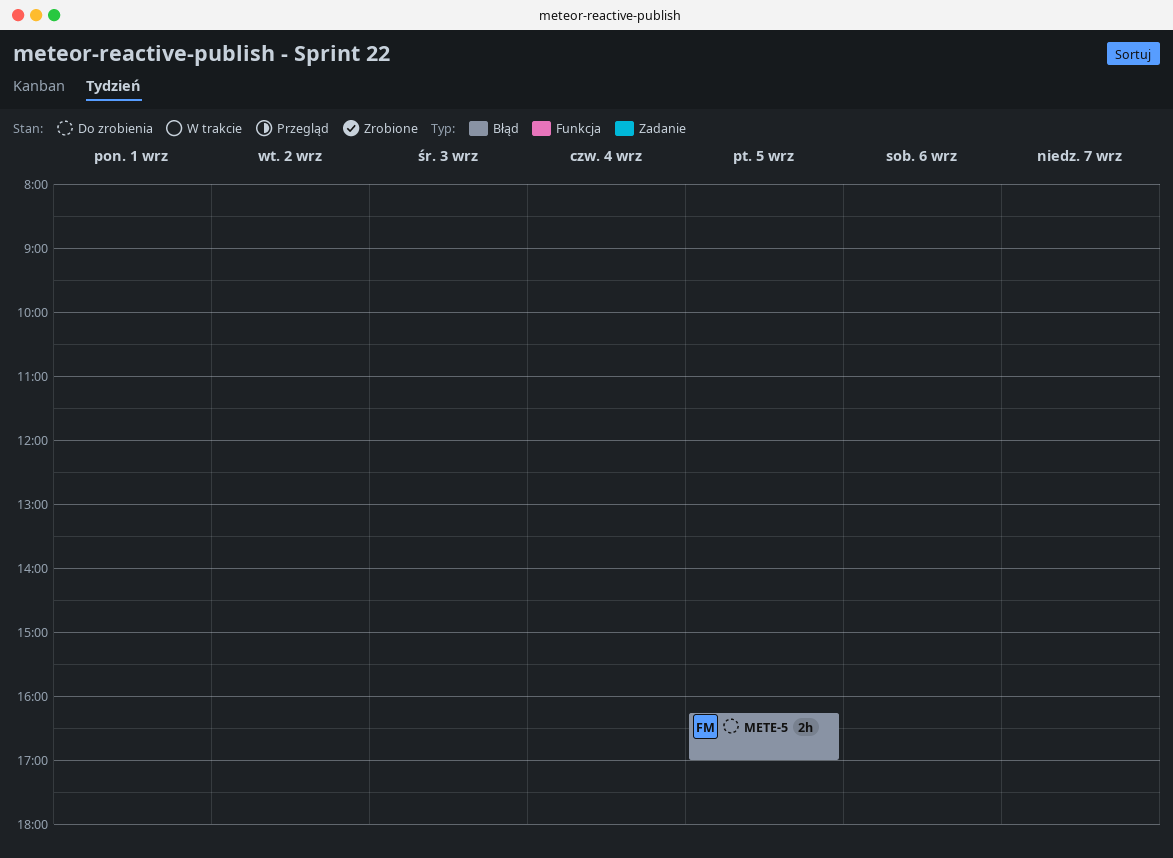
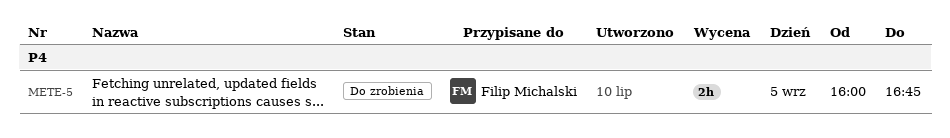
METE-5, begins: 16:15 -> 16:00
METE-5, ends: 17:00 -> 16:45

